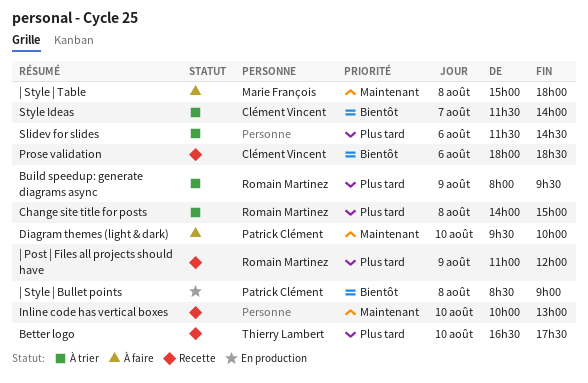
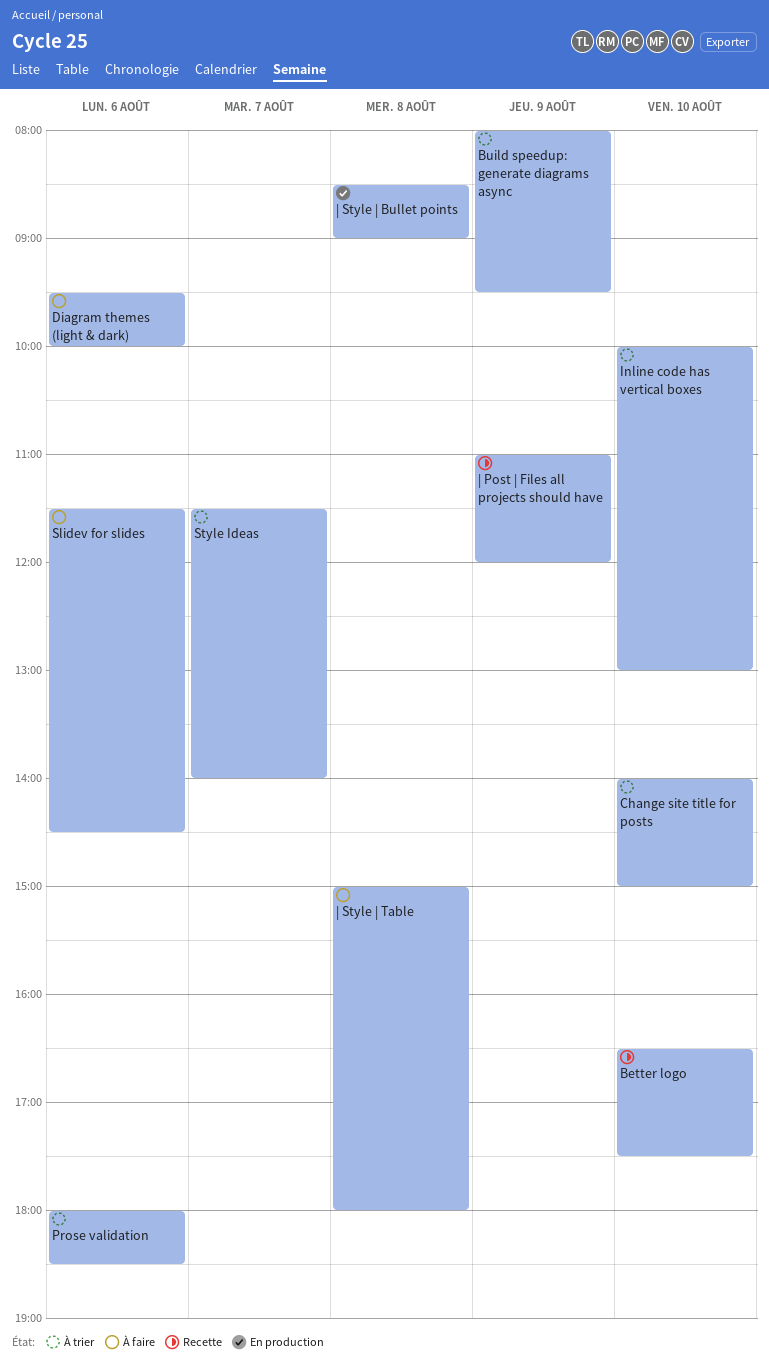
Change site title for posts, day: Aug 8 -> Aug 10
Diagram themes (light & dark), day: Aug 10 -> Aug 6
Inline code has vertical boxes, status: Recette -> À trier
Prose validation, status: Recette -> À trier
Slidev for slides, status: À trier -> À faire

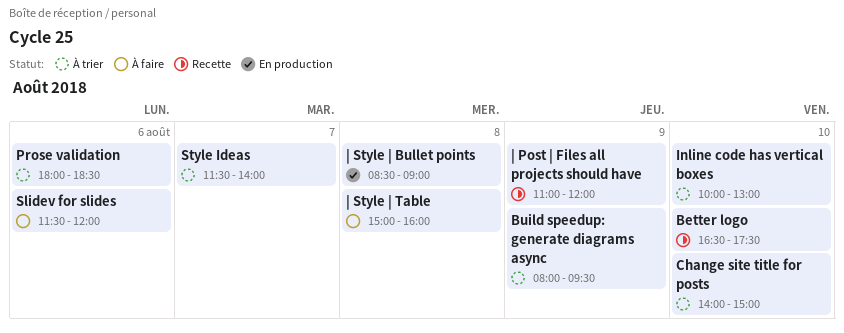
Diagram themes (light & dark): present -> none
Slidev for slides, ends: 14:30 -> 12:00
| Style | Table, ends: 18:00 -> 16:00

